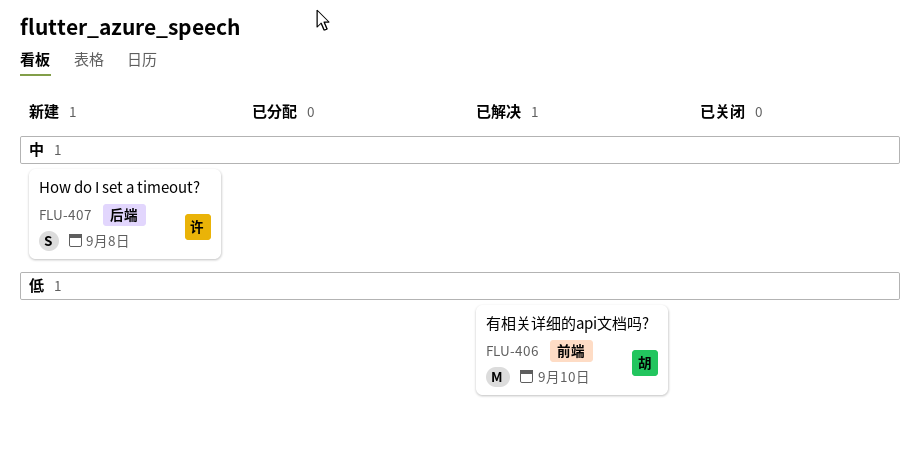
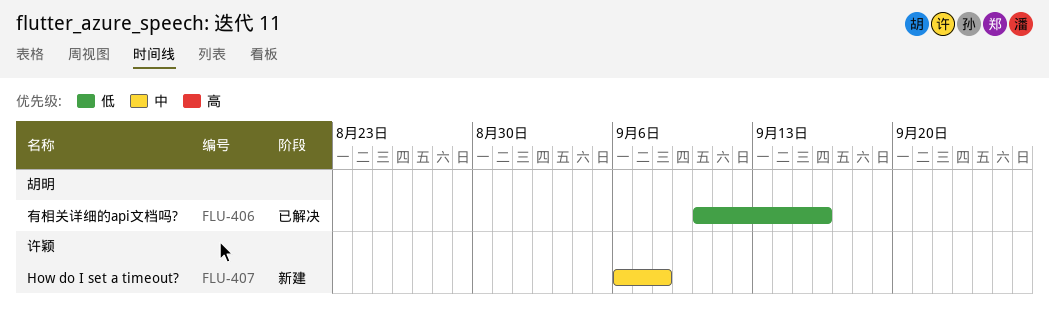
FLU-406, due: Sep 10 -> Sep 16

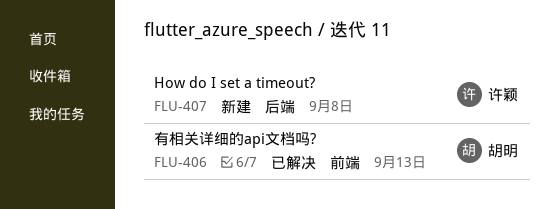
FLU-406, due: Sep 16 -> Sep 13

